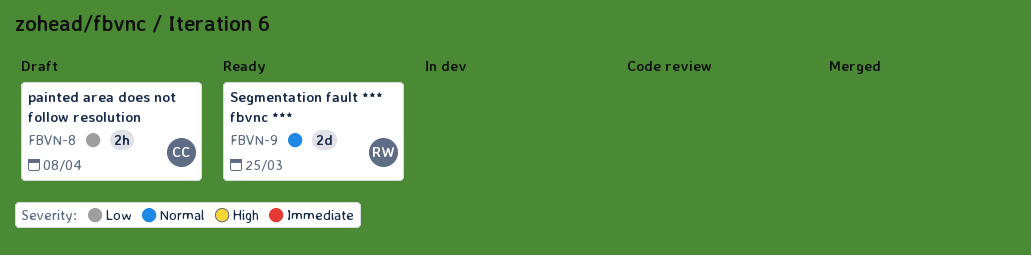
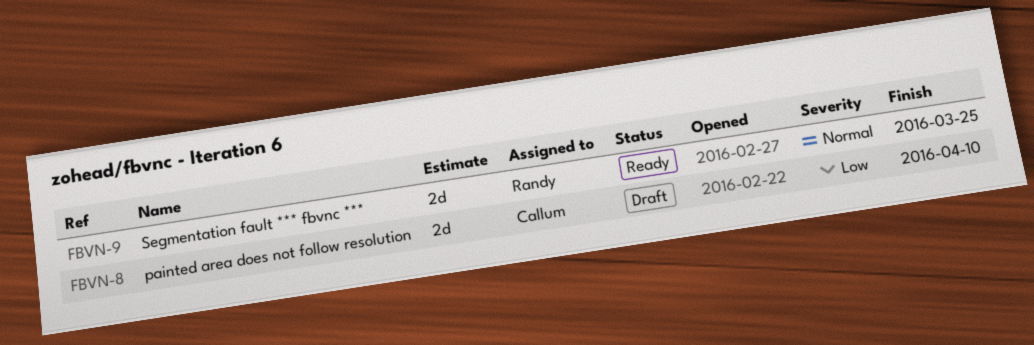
FBVN-8, estimate: 2h -> 2d
FBVN-8, due: Apr 8 -> Apr 10

